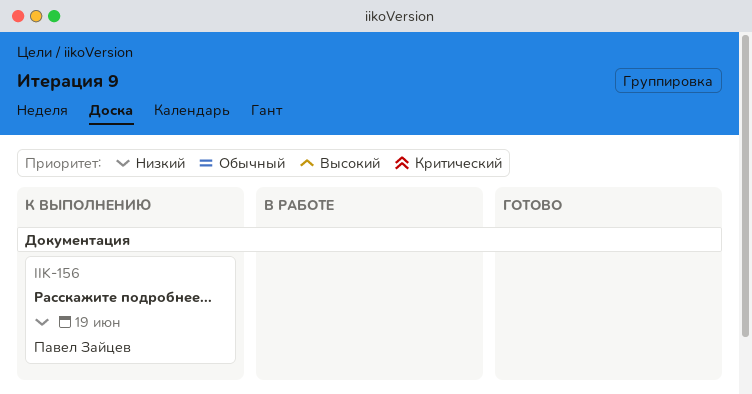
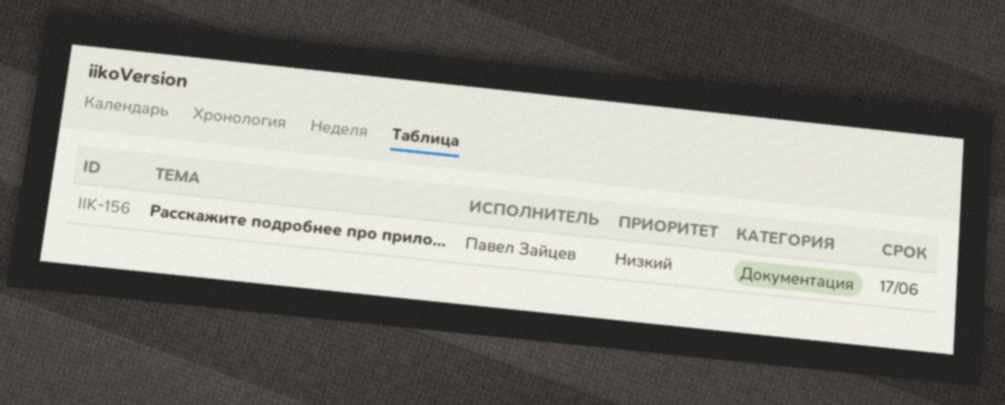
IIK-156, due: Jun 19 -> Jun 17

